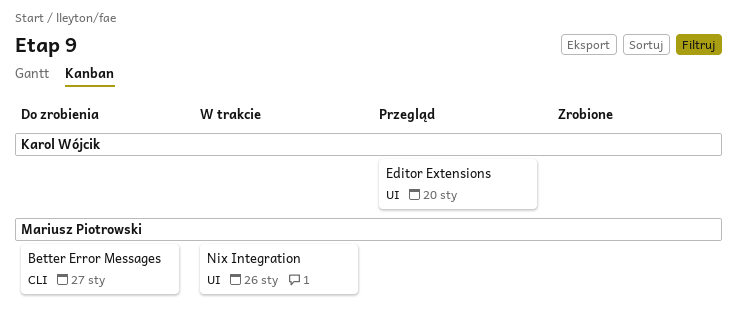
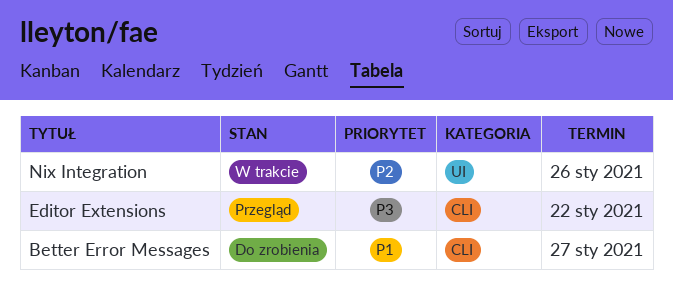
Editor Extensions, label: UI -> CLI
Editor Extensions, due: Jan 20 -> Jan 22

